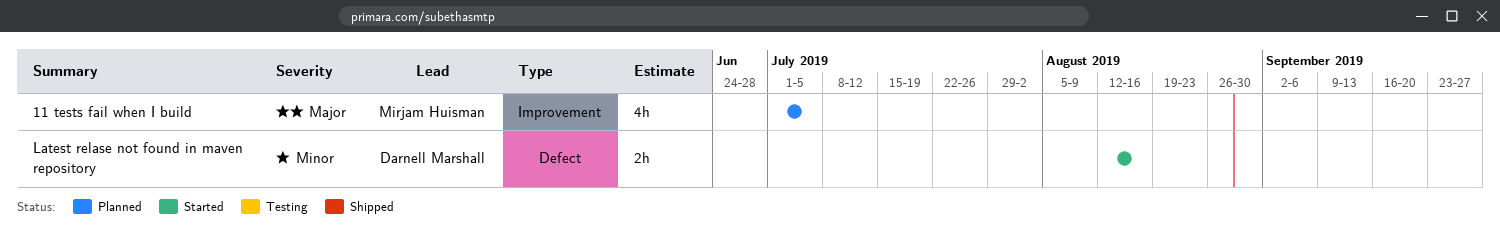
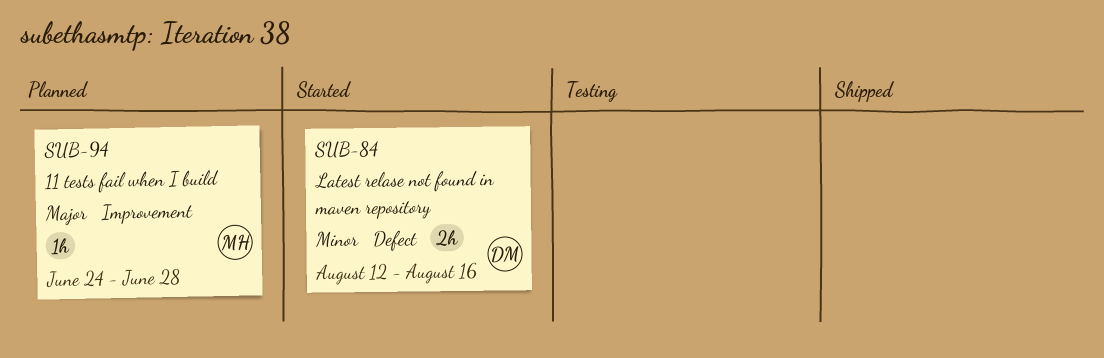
11 tests fail when I build, estimate: 4h -> 1h
11 tests fail when I build, start: Jul 1 -> Jun 24
11 tests fail when I build, due: Jul 5 -> Jun 28

